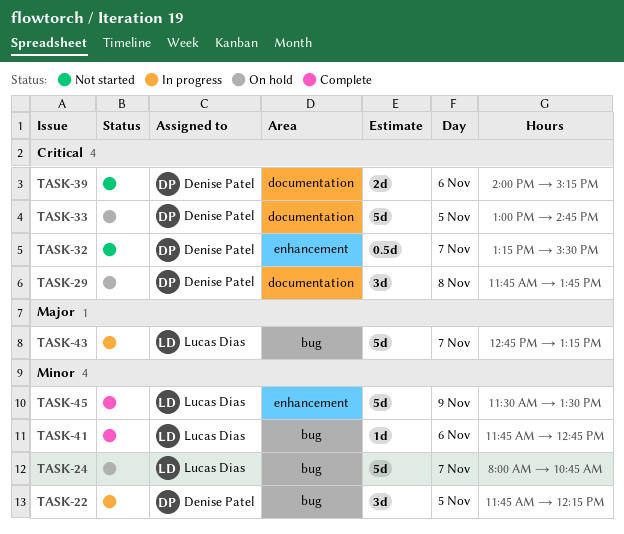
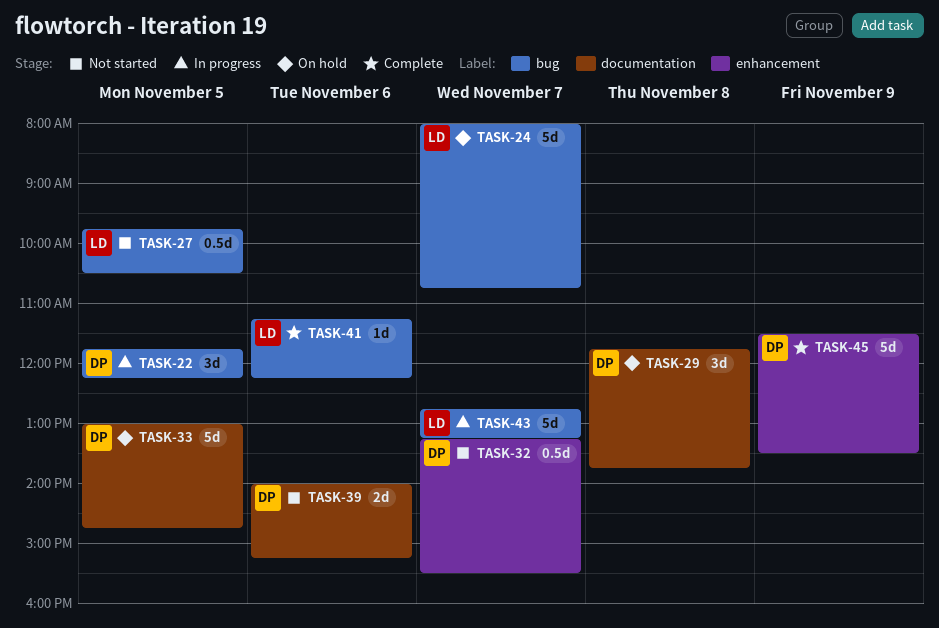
TASK-27: none -> present
TASK-41, begins: 11:45 -> 11:15
TASK-41, ends: 12:45 -> 12:15
TASK-45, owner: Lucas Dias -> Denise Patel

